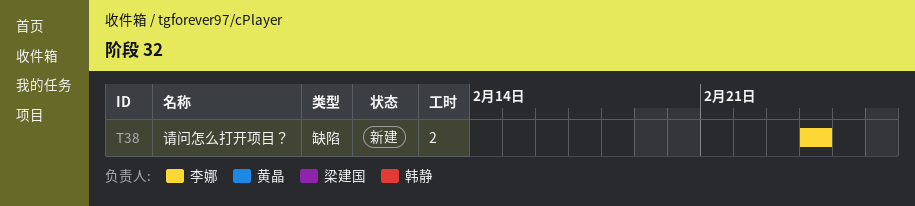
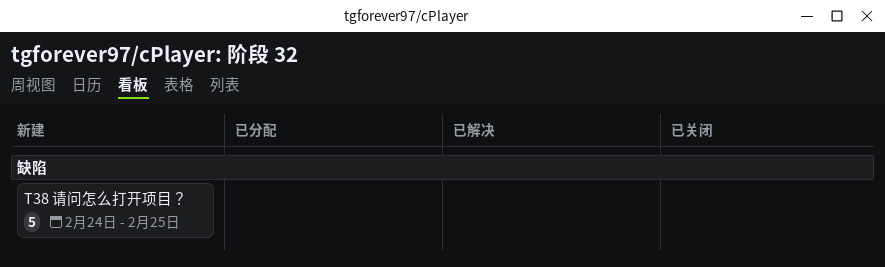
T38, estimate: 2 -> 5
T38, due: Feb 24 -> Feb 25

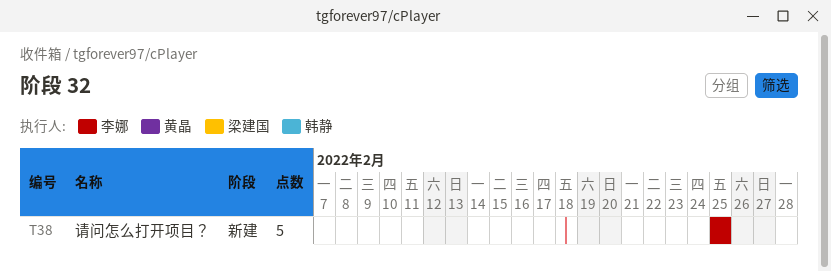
T38, start: Feb 24 -> Feb 25

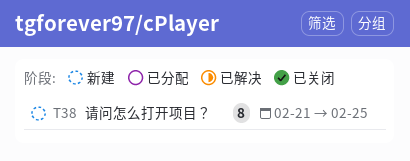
T38, estimate: 5 -> 8
T38, start: Feb 25 -> Feb 21

